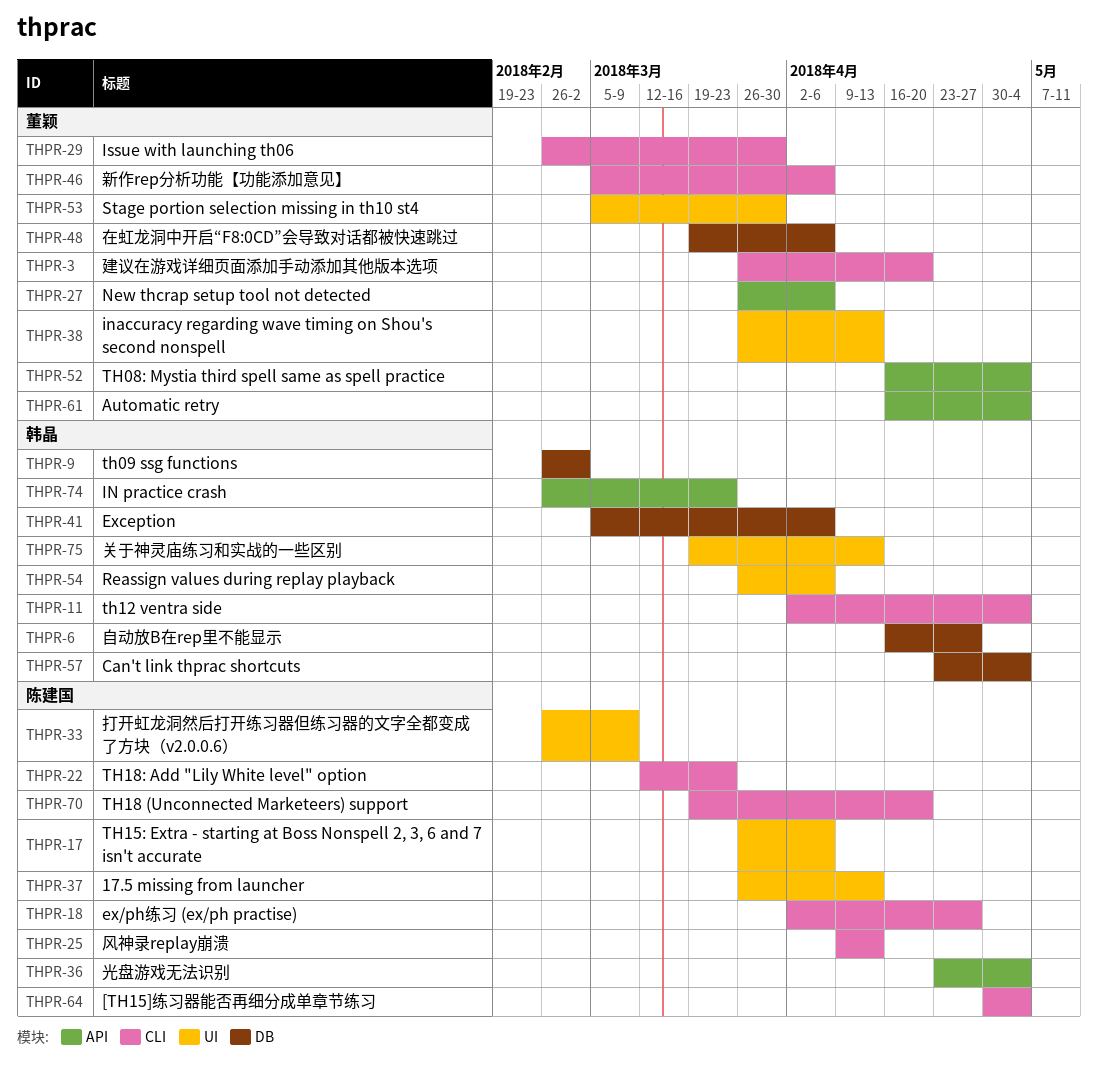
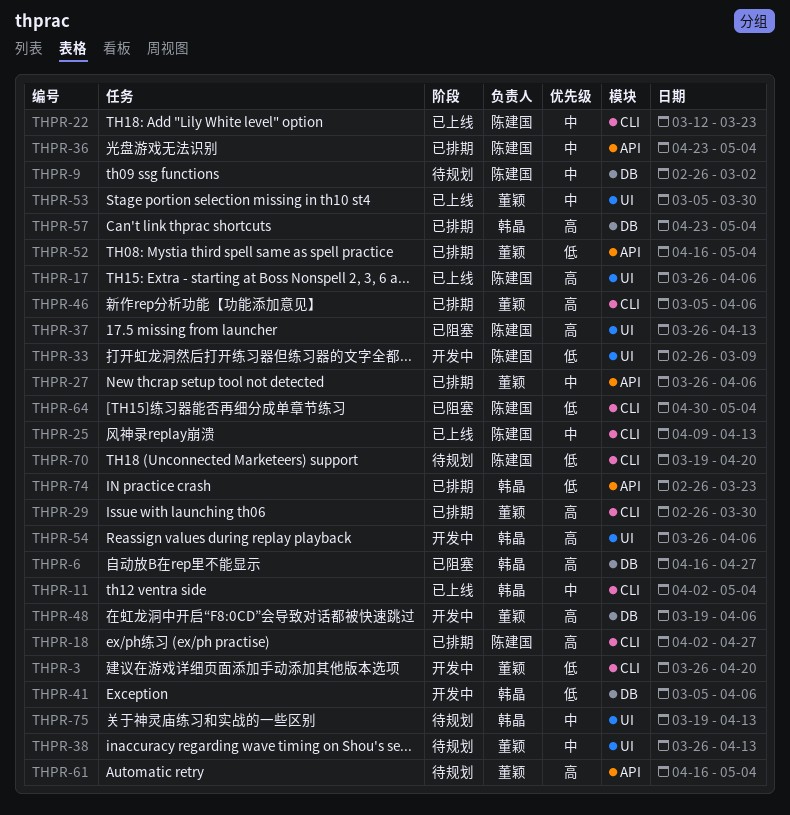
THPR-9, owner: 韩晶 -> 陈建国

